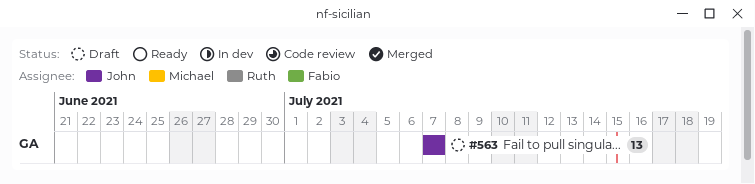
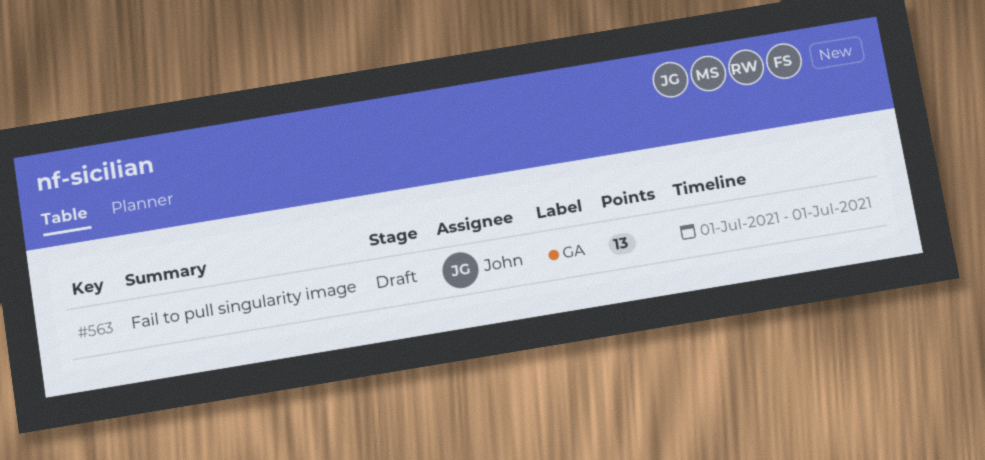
#563, start: Jul 7 -> Jul 1
#563, due: Jul 7 -> Jul 1

